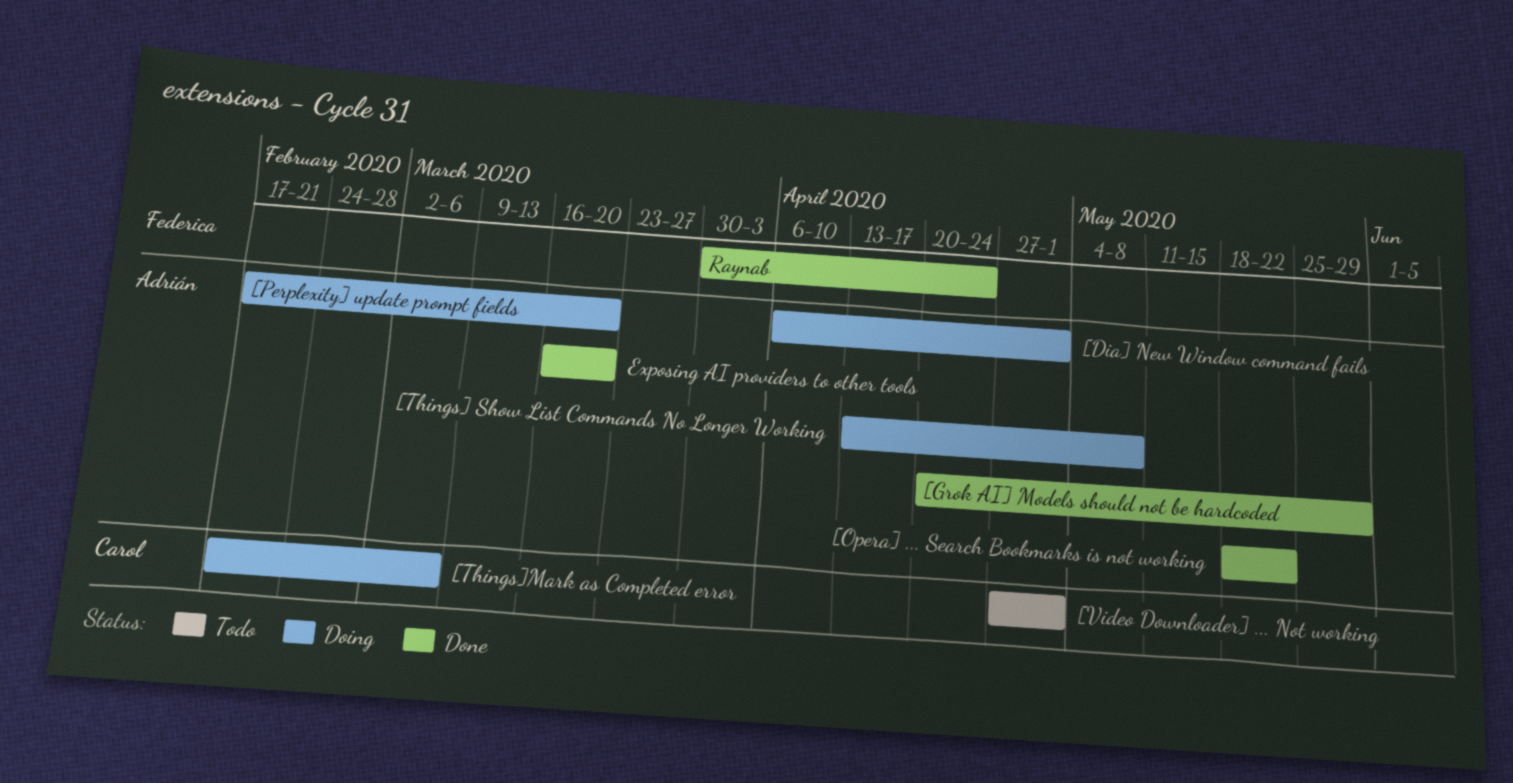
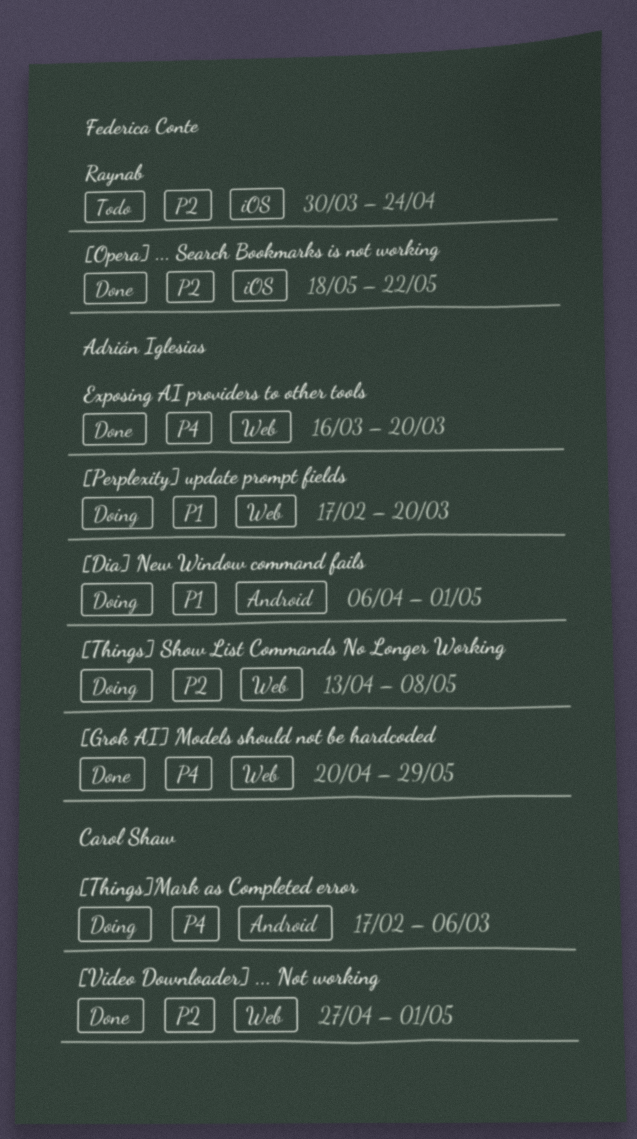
[Opera] ... Search Bookmarks is not working, owner: Adrián Iglesias -> Federica Conte
[Video Downloader] ... Not working, status: Todo -> Done
Raynab, status: Done -> Todo

